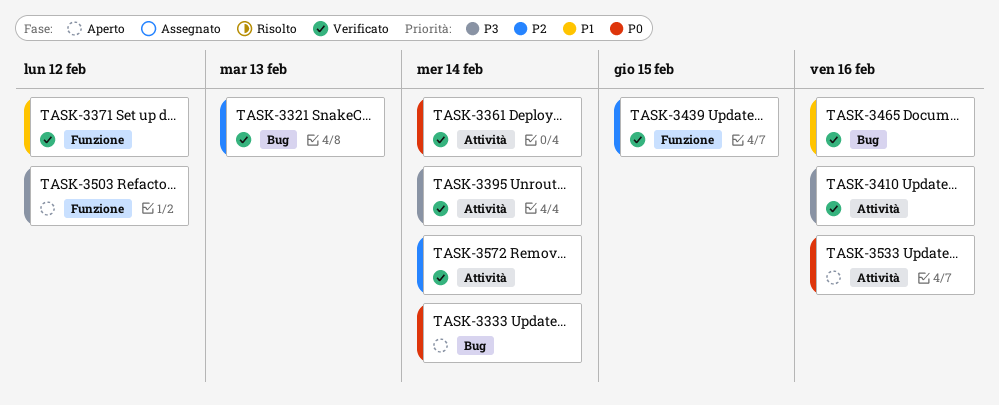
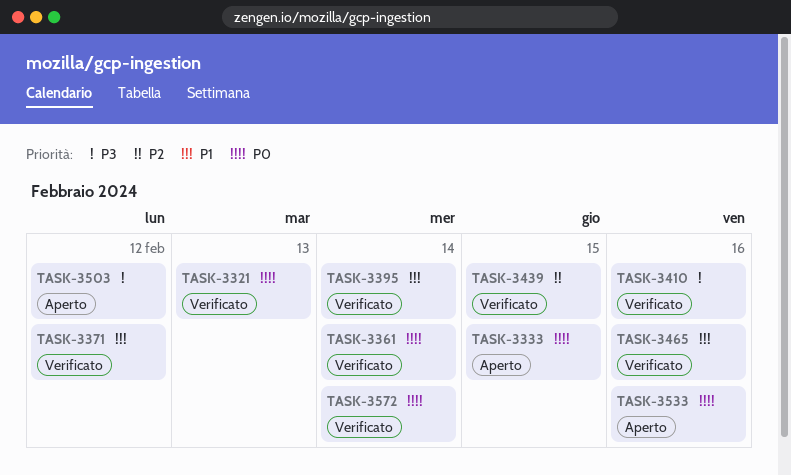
TASK-3321, priority: P2 -> P0
TASK-3333, due: Feb 14 -> Feb 15
TASK-3395, priority: P3 -> P1
TASK-3572, priority: P2 -> P0

